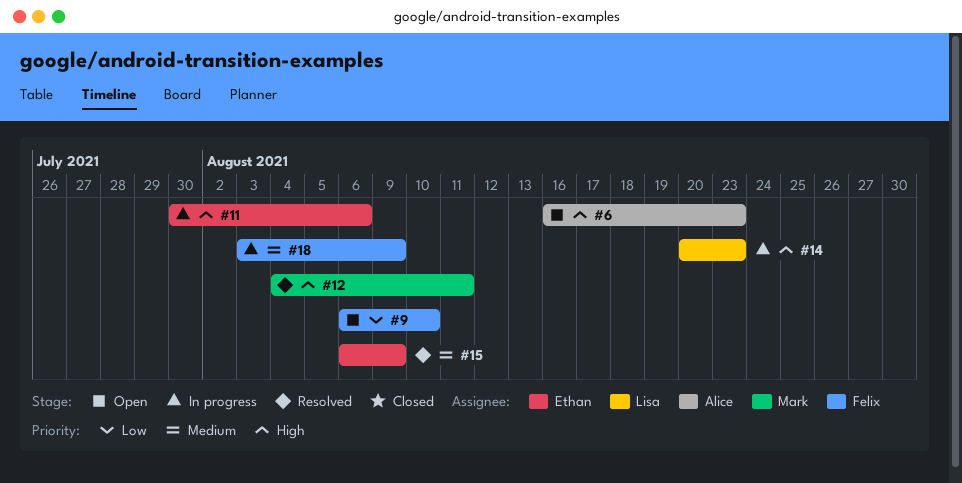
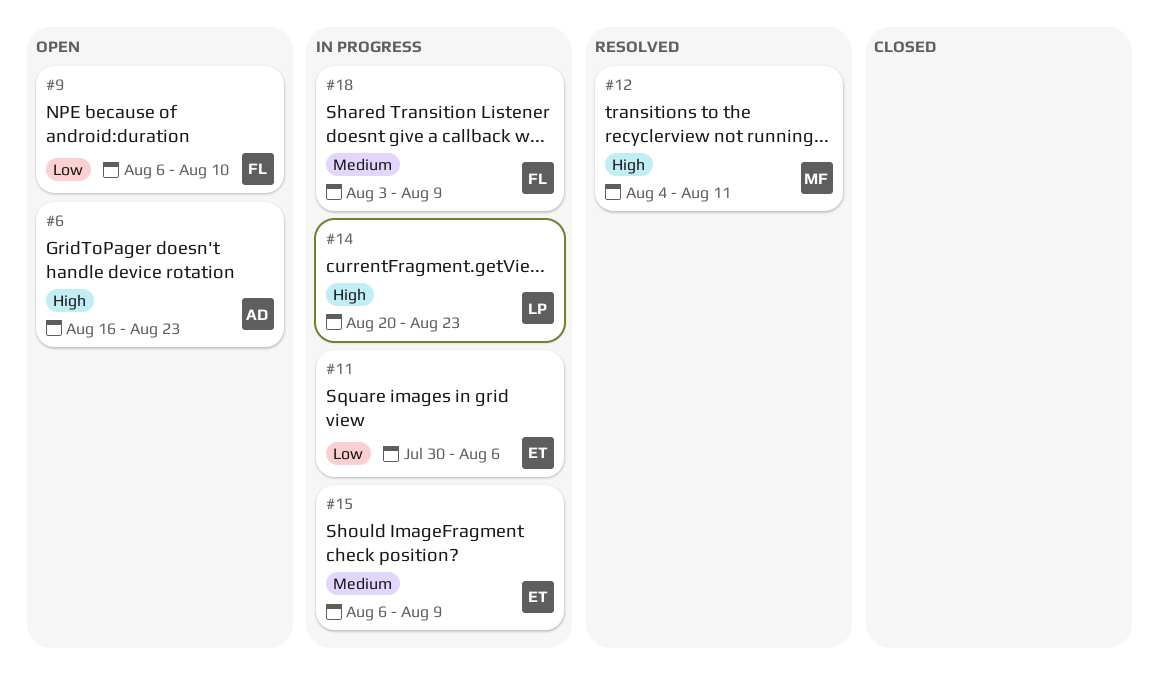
#11, priority: High -> Low
#15, status: Resolved -> In progress

